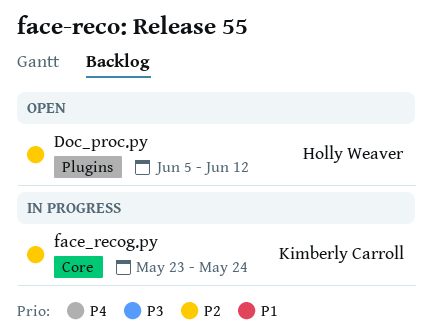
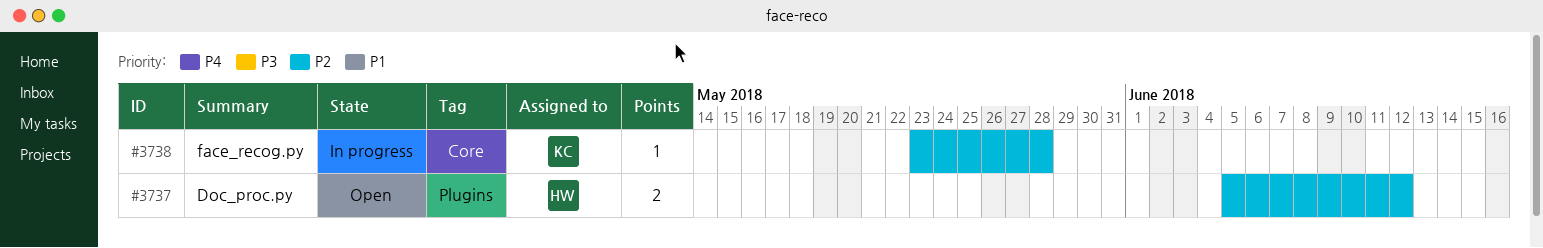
face_recog.py, due: May 24 -> May 28

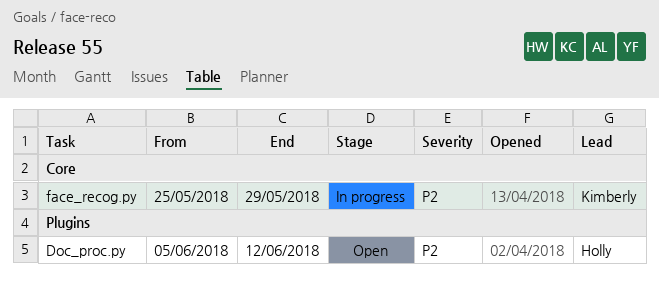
face_recog.py, start: May 23 -> May 25
face_recog.py, due: May 28 -> May 29

